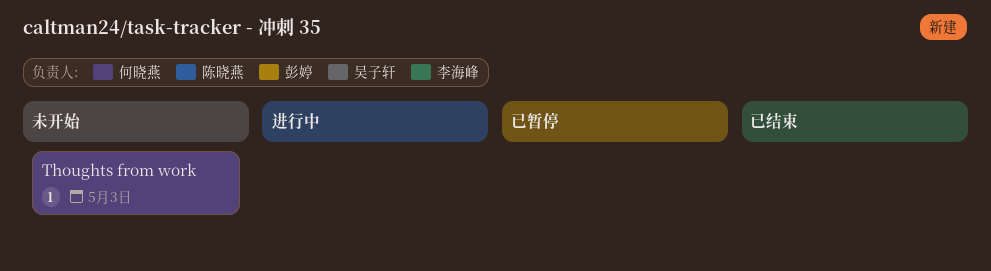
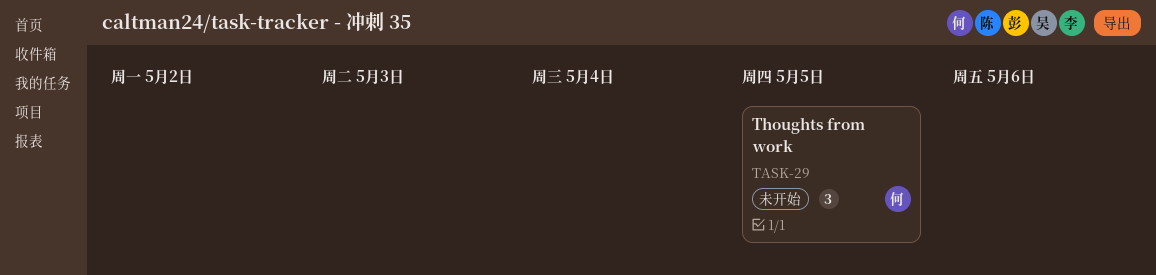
Thoughts from work, estimate: 1 -> 3
Thoughts from work, due: May 3 -> May 5

